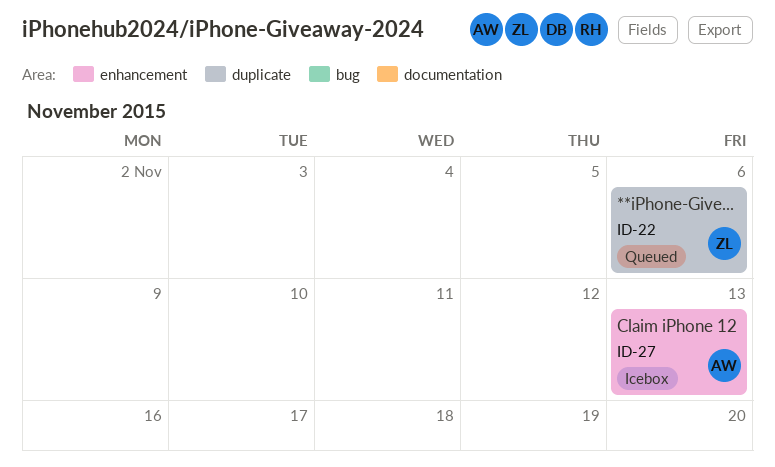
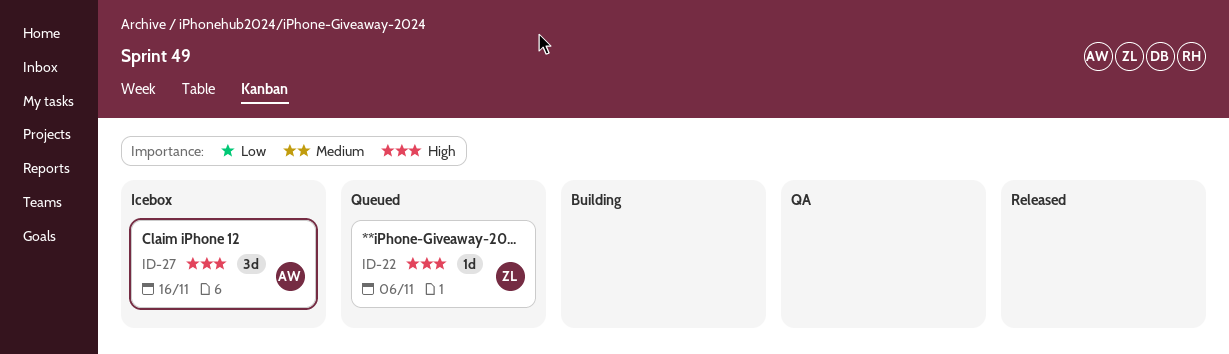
ID-27, due: Nov 13 -> Nov 16

